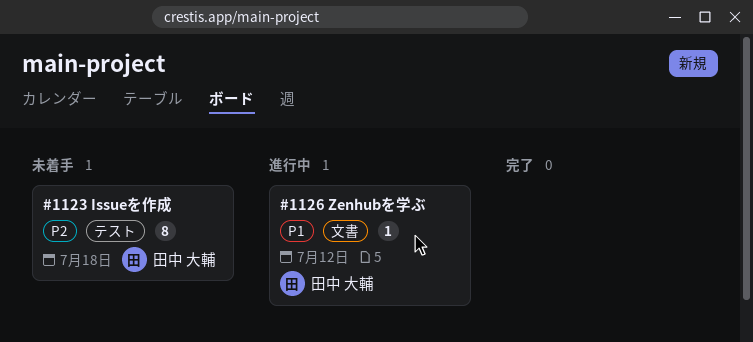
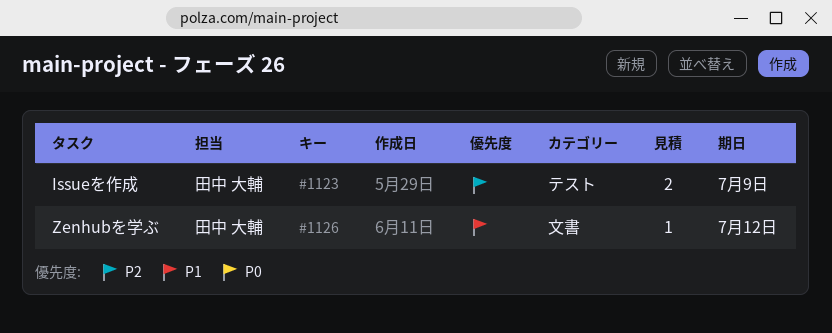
#1123, estimate: 8 -> 2
#1123, due: Jul 18 -> Jul 9

